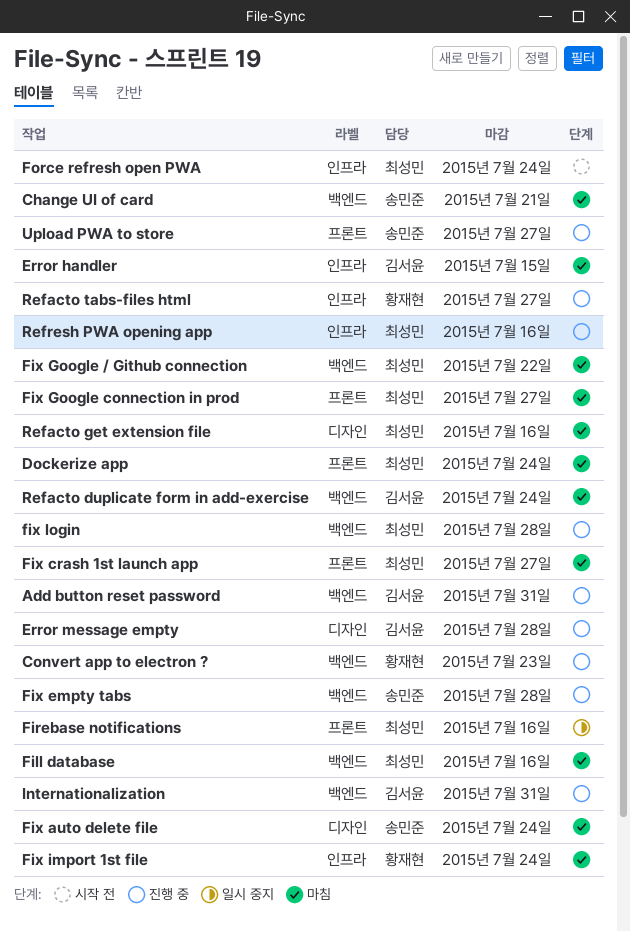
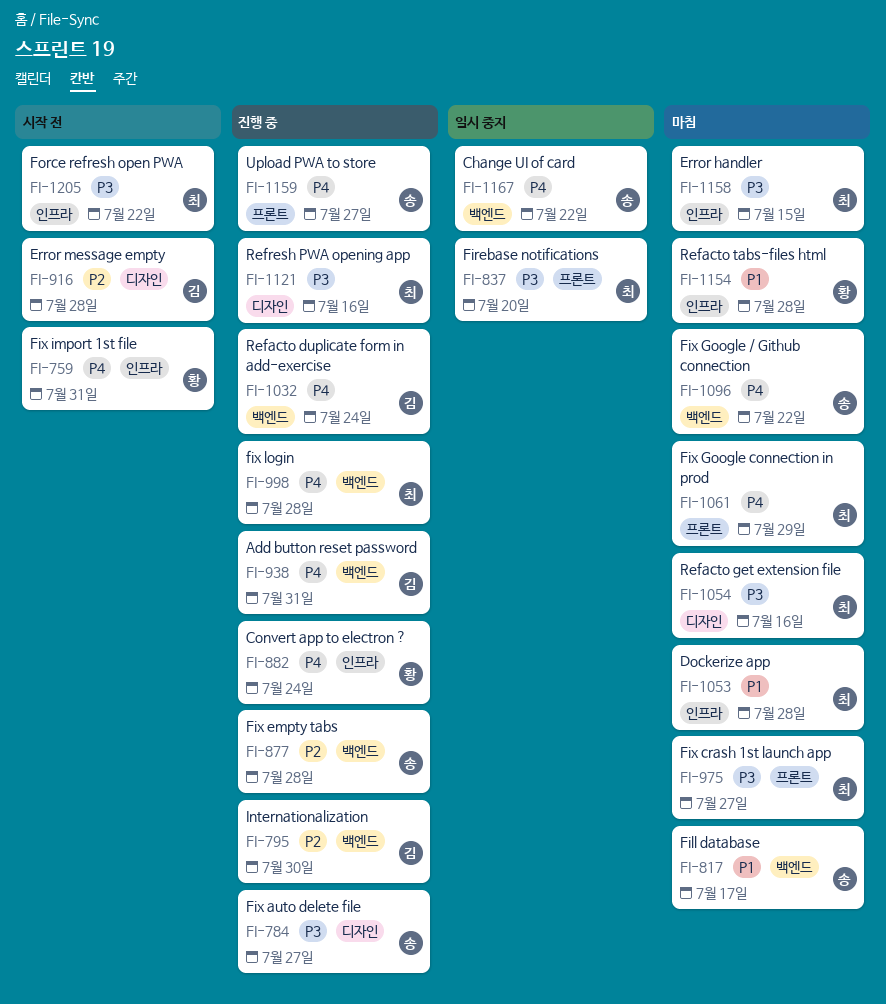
Change UI of card, status: 마침 -> 일시 중지
Change UI of card, due: Jul 21 -> Jul 22
Convert app to electron ?, label: 백엔드 -> 인프라
Convert app to electron ?, due: Jul 23 -> Jul 24
Dockerize app, label: 프론트 -> 인프라
Dockerize app, due: Jul 24 -> Jul 28
Error handler, owner: 김서윤 -> 최성민
Error message empty, status: 진행 중 -> 시작 전
Fill database, owner: 최성민 -> 송민준
Fill database, due: Jul 16 -> Jul 17
Firebase notifications, due: Jul 16 -> Jul 20
Fix auto delete file, status: 마침 -> 진행 중
Fix auto delete file, due: Jul 24 -> Jul 27
Fix Google / Github connection, owner: 최성민 -> 송민준
Fix Google connection in prod, due: Jul 27 -> Jul 29
Fix import 1st file, status: 마침 -> 시작 전
Fix import 1st file, due: Jul 24 -> Jul 31
Force refresh open PWA, due: Jul 24 -> Jul 22
Internationalization, due: Jul 31 -> Jul 30
Refacto duplicate form in add-exercise, status: 마침 -> 진행 중
Refacto tabs-files html, status: 진행 중 -> 마침
Refacto tabs-files html, due: Jul 27 -> Jul 28
Refresh PWA opening app, label: 인프라 -> 디자인

